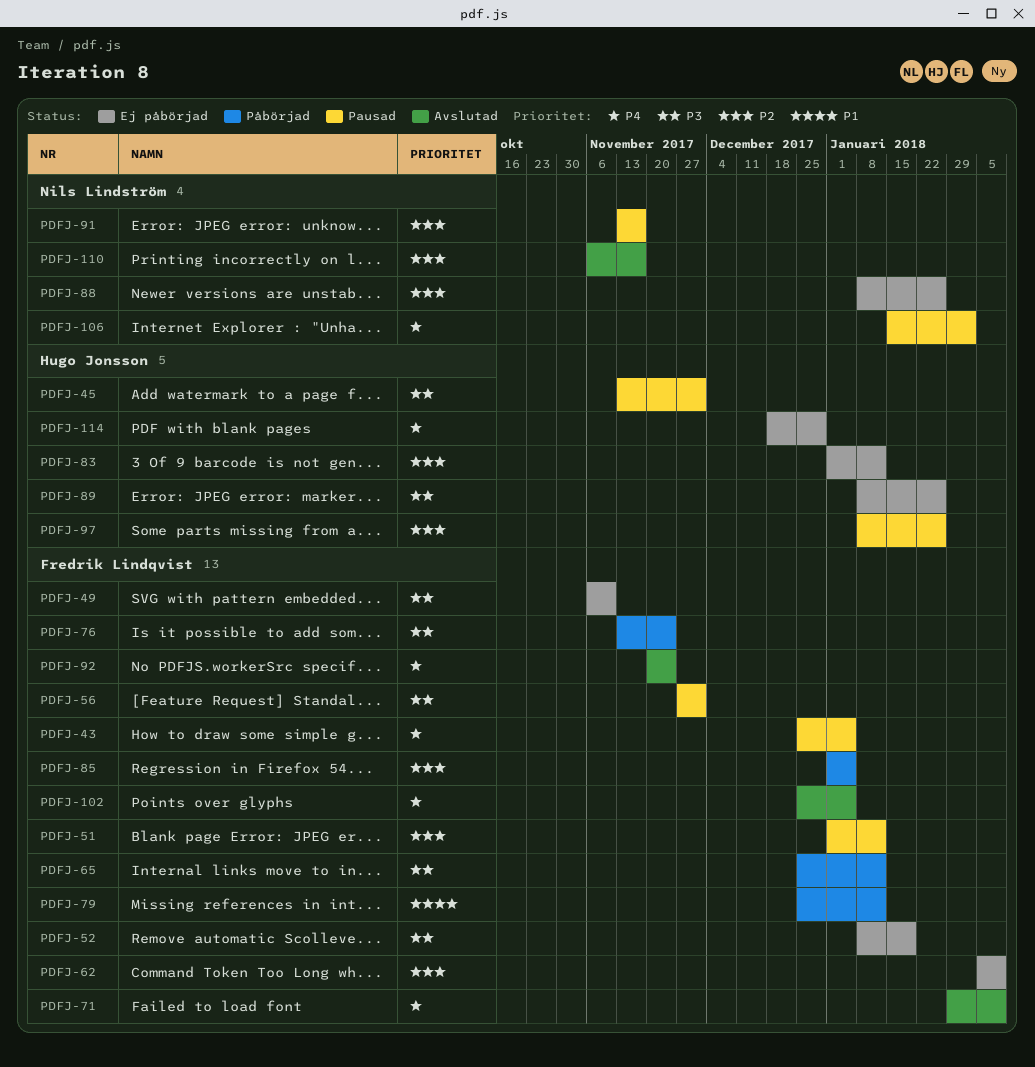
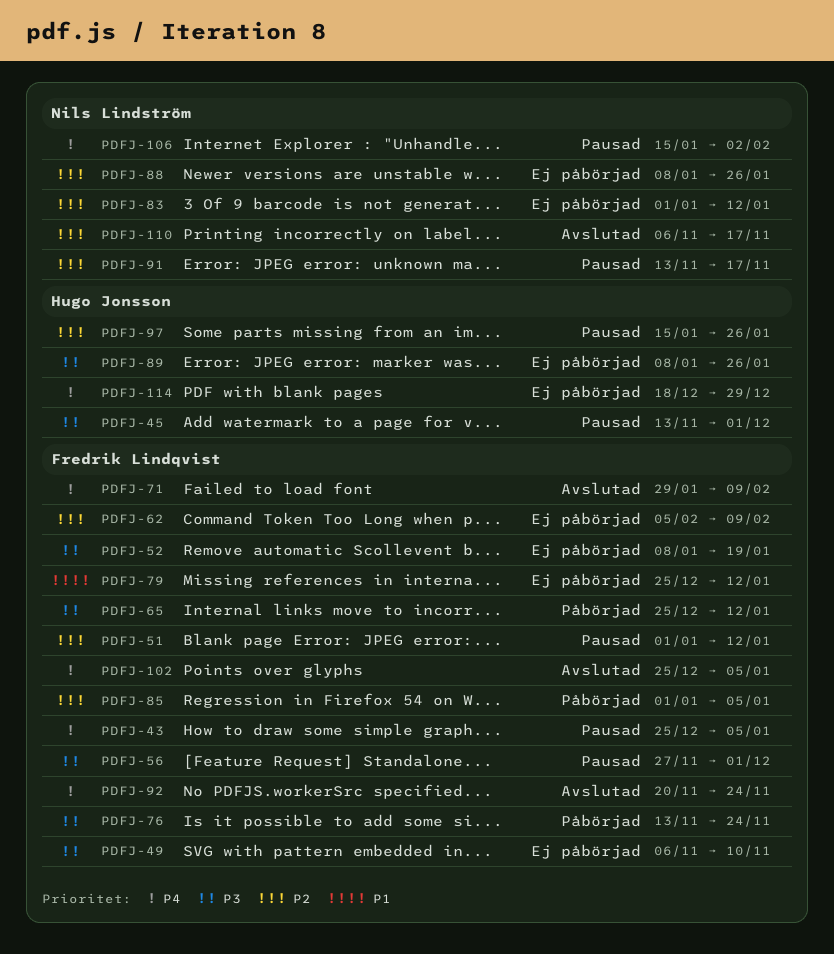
PDFJ-79, status: Påbörjad -> Ej påbörjad
PDFJ-83, owner: Hugo Jonsson -> Nils Lindström
PDFJ-97, start: Jan 8 -> Jan 15

